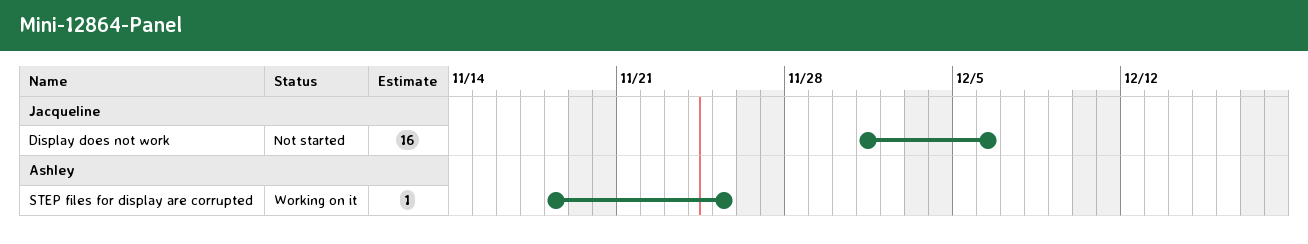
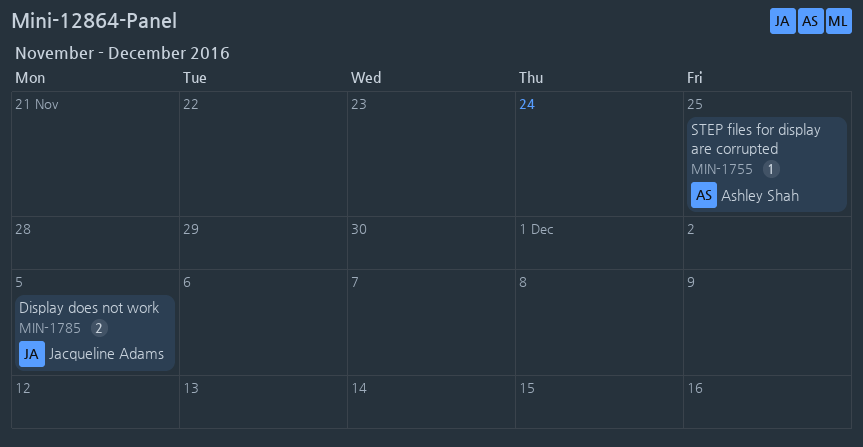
Display does not work, estimate: 16 -> 2
Display does not work, due: Dec 6 -> Dec 5

